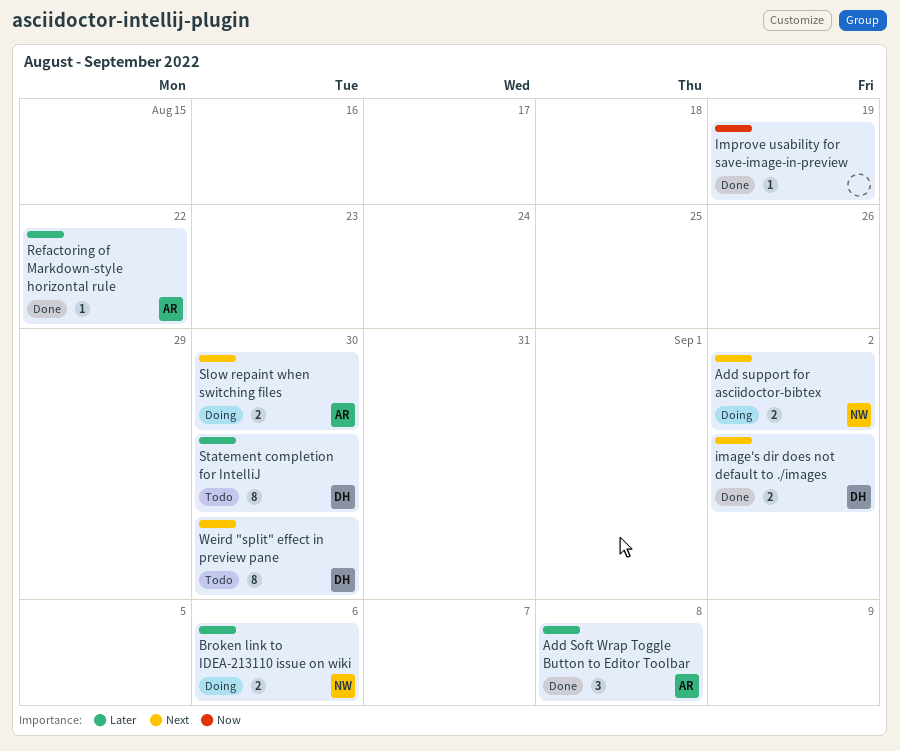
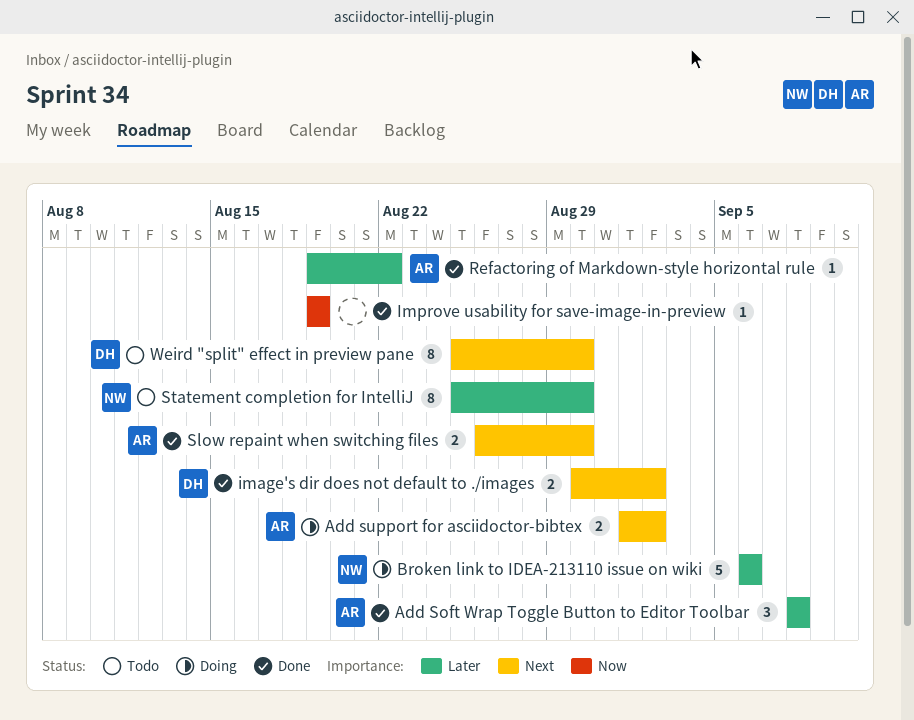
Add support for asciidoctor-bibtex, owner: NW -> AR
Broken link to IDEA-213110 issue on wiki, estimate: 2 -> 5
Slow repaint when switching files, status: Doing -> Done
Statement completion for IntelliJ, owner: DH -> NW

